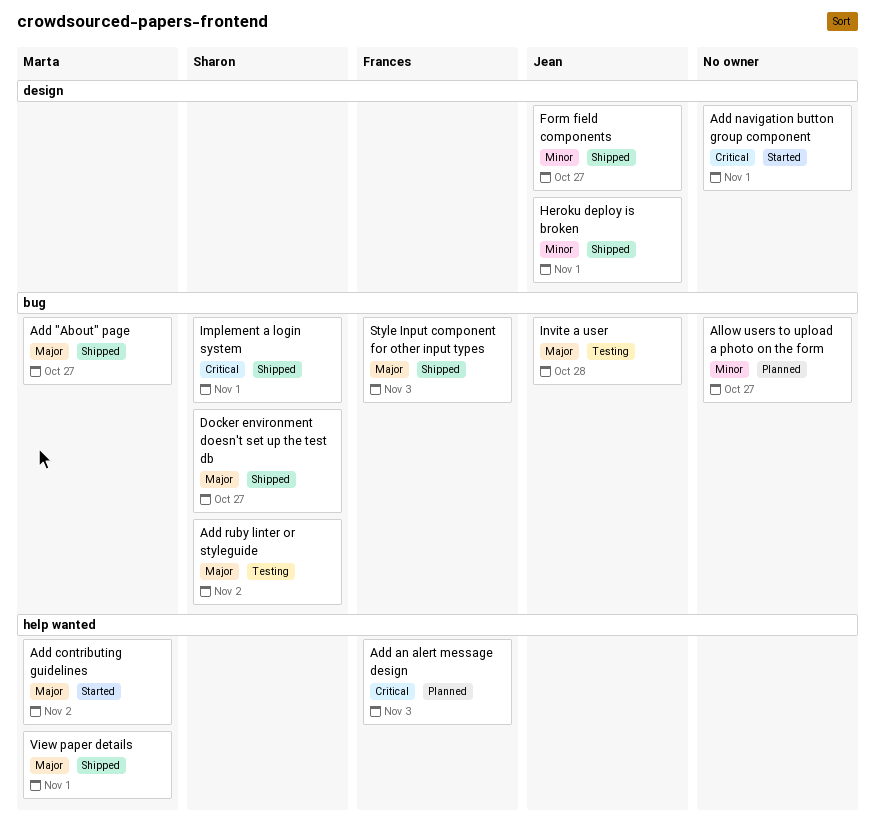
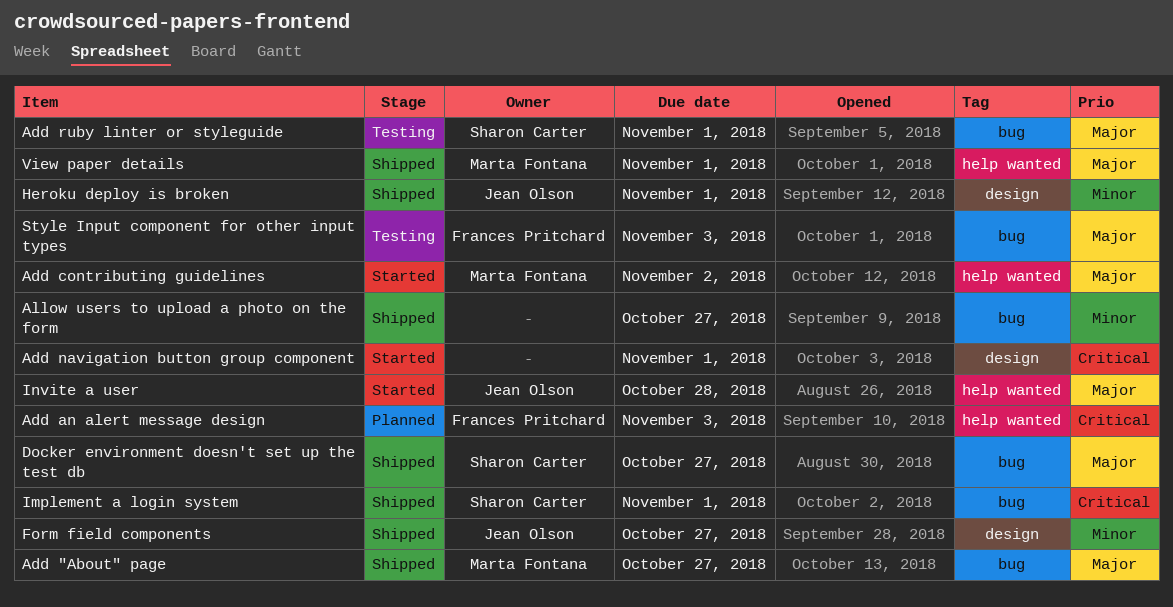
Add ruby linter or styleguide, due: Nov 2 -> Nov 1
Allow users to upload a photo on the form, status: Planned -> Shipped
Invite a user, status: Testing -> Started
Invite a user, label: bug -> help wanted
Style Input component for other input types, status: Shipped -> Testing

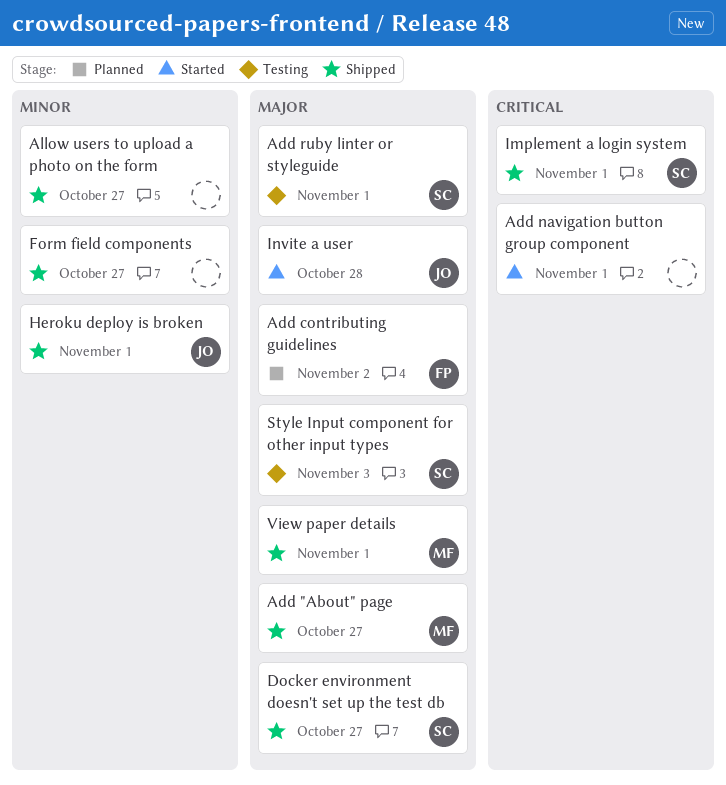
Add an alert message design: present -> none
Add contributing guidelines, status: Started -> Planned
Add contributing guidelines, owner: Marta Fontana -> Frances Pritchard
Form field components, owner: Jean Olson -> none
Style Input component for other input types, owner: Frances Pritchard -> Sharon Carter

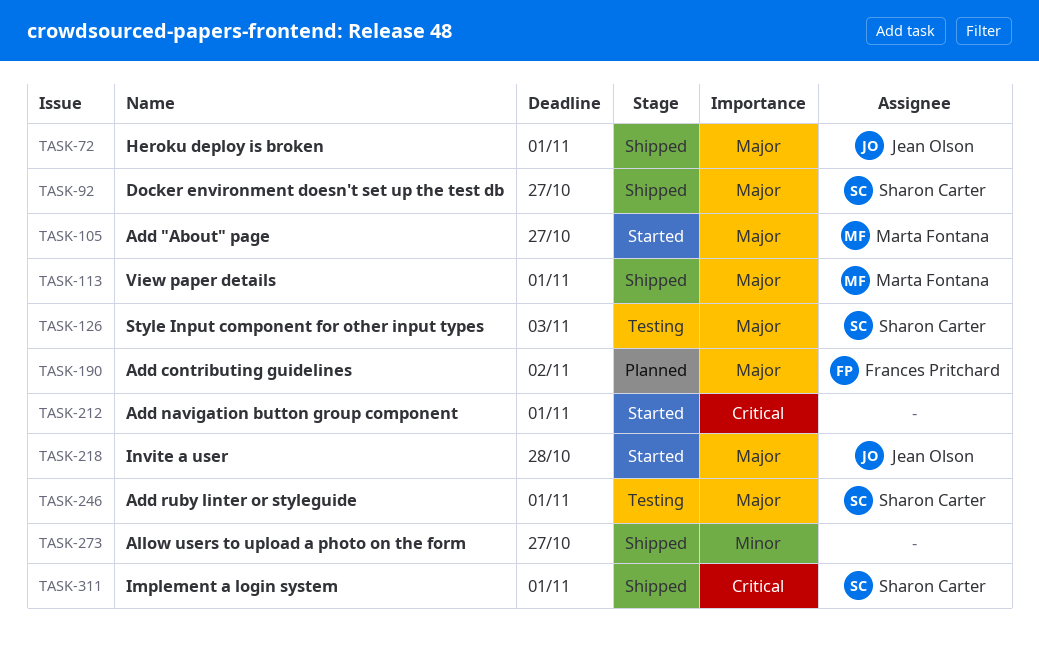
Add "About" page, status: Shipped -> Started
Form field components: present -> none
Heroku deploy is broken, priority: Minor -> Major

